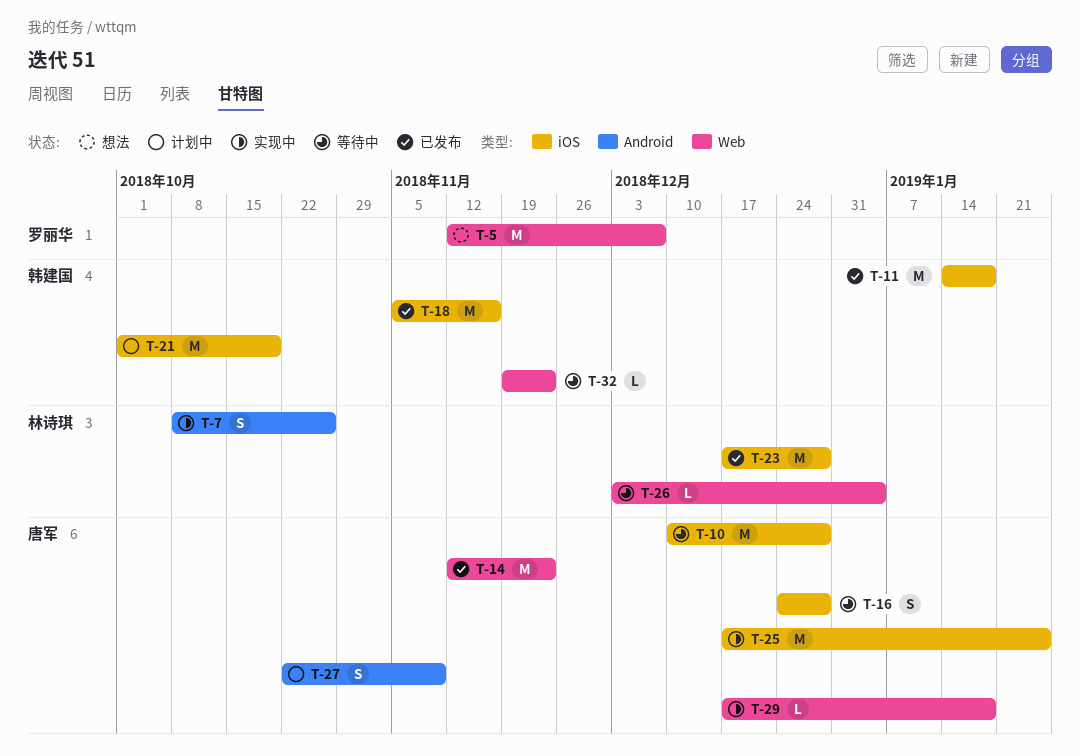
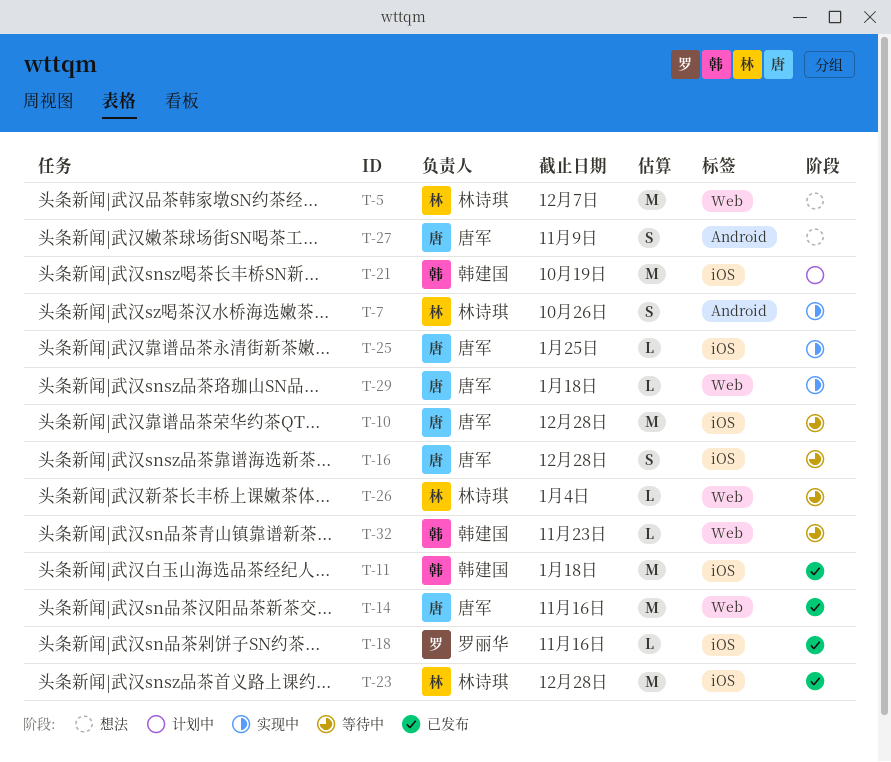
T-5, owner: 罗丽华 -> 林诗琪
T-14, due: Nov 23 -> Nov 16
T-18, owner: 韩建国 -> 罗丽华
T-18, estimate: M -> L
T-25, estimate: M -> L
T-27, status: 计划中 -> 想法

